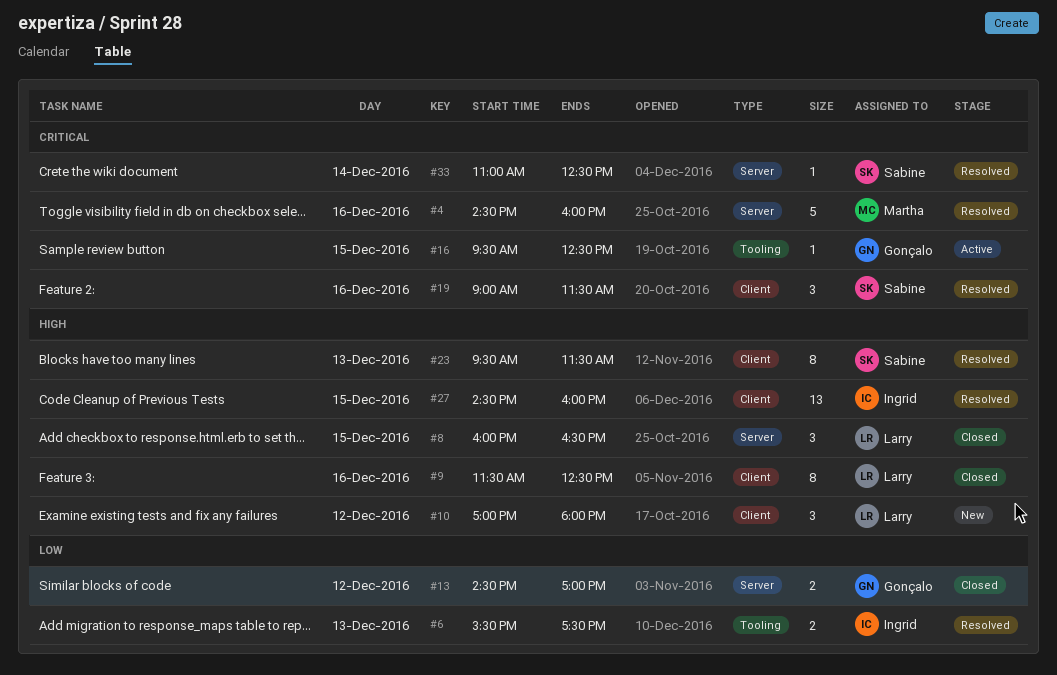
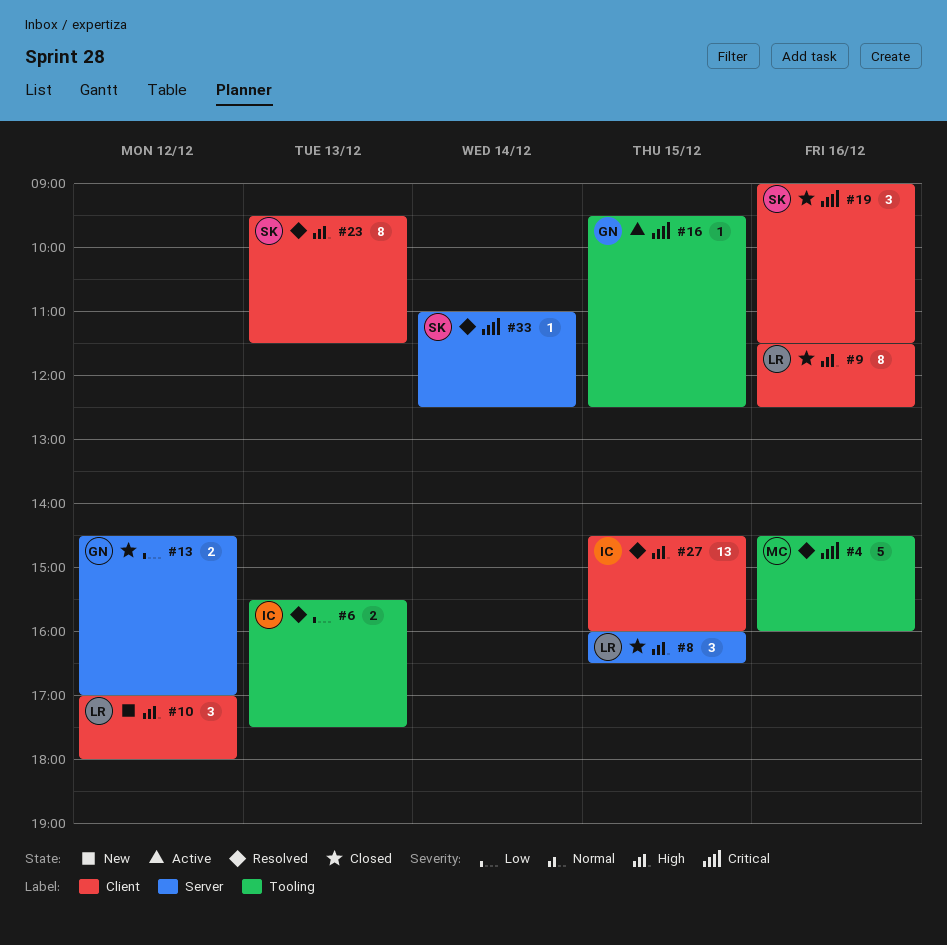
#4, label: Server -> Tooling
#19, status: Resolved -> Closed

